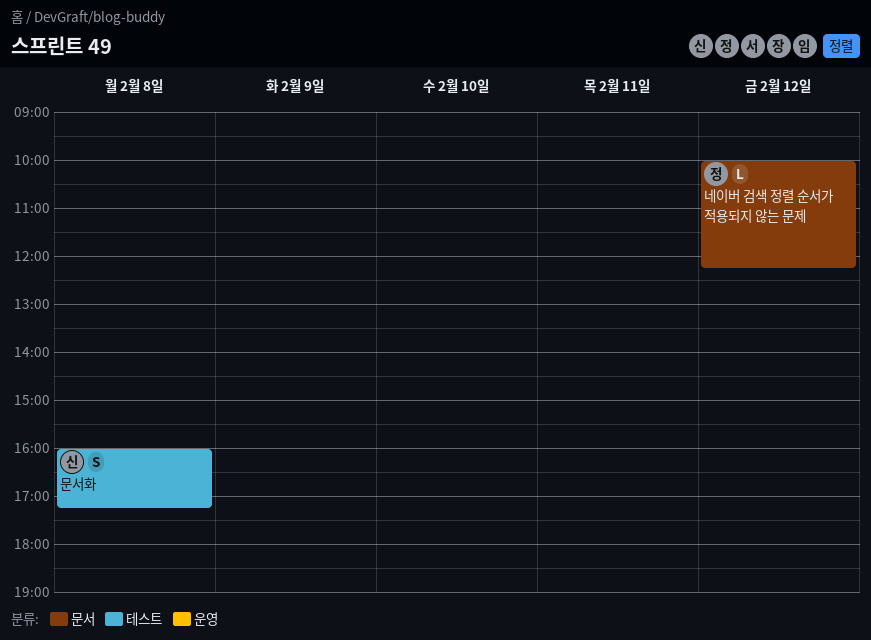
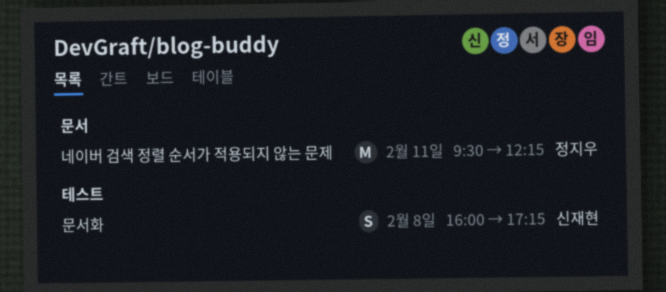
네이버 검색 정렬 순서가 적용되지 않는 문제, estimate: L -> M
네이버 검색 정렬 순서가 적용되지 않는 문제, day: Feb 12 -> Feb 11
네이버 검색 정렬 순서가 적용되지 않는 문제, begins: 10:00 -> 09:30

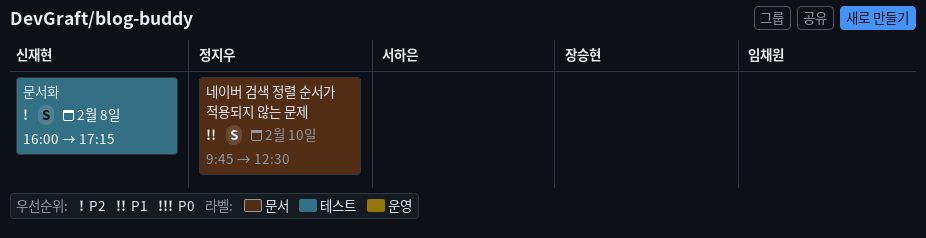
네이버 검색 정렬 순서가 적용되지 않는 문제, estimate: M -> S
네이버 검색 정렬 순서가 적용되지 않는 문제, day: Feb 11 -> Feb 10
네이버 검색 정렬 순서가 적용되지 않는 문제, begins: 09:30 -> 09:45
네이버 검색 정렬 순서가 적용되지 않는 문제, ends: 12:15 -> 12:30

